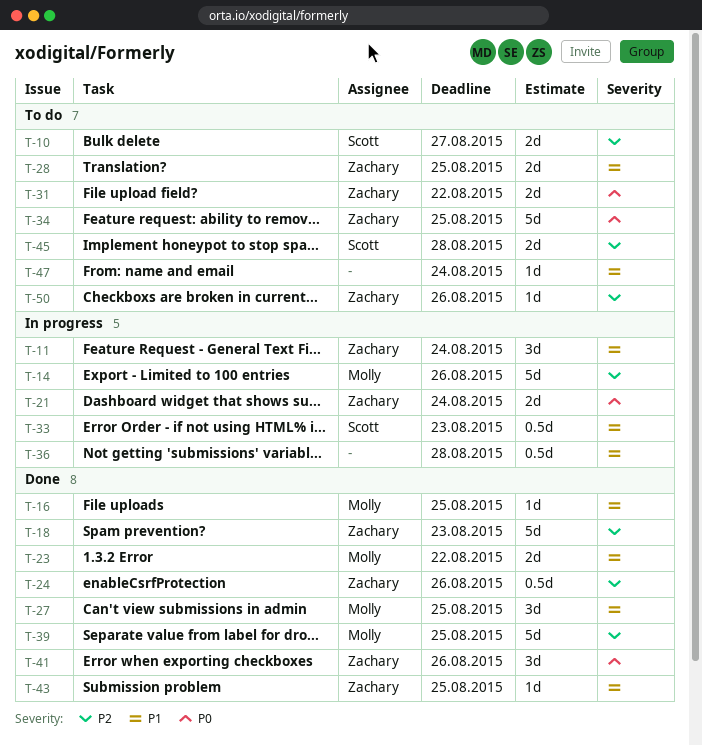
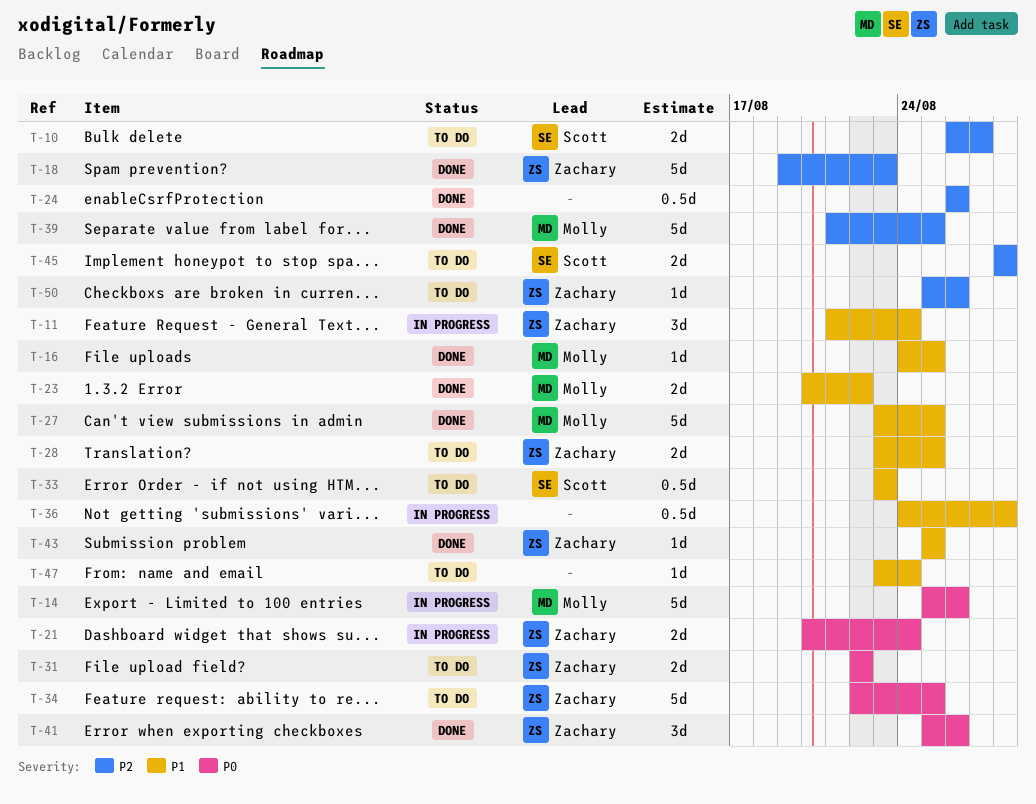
T-14, priority: P2 -> P0
T-24, owner: Zachary -> none
T-27, estimate: 3d -> 5d
T-33, status: In progress -> To do

